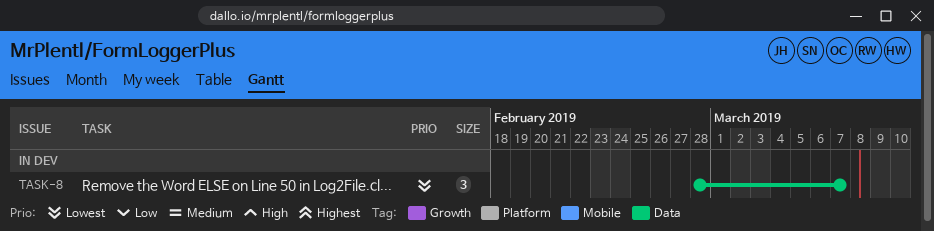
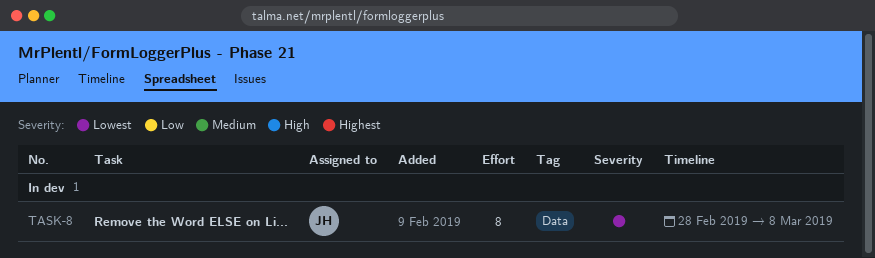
TASK-8, estimate: 3 -> 8
TASK-8, due: Mar 7 -> Mar 8

